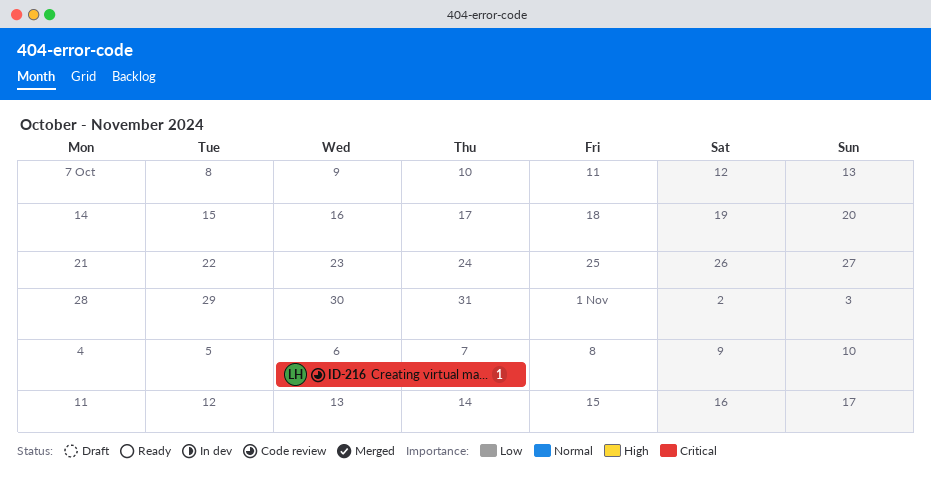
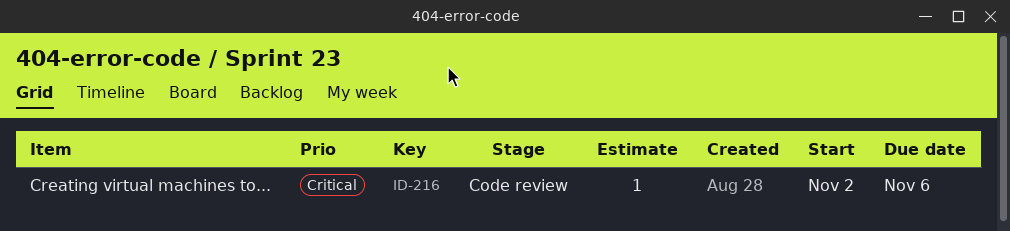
ID-216, start: Nov 6 -> Nov 2
ID-216, due: Nov 7 -> Nov 6

